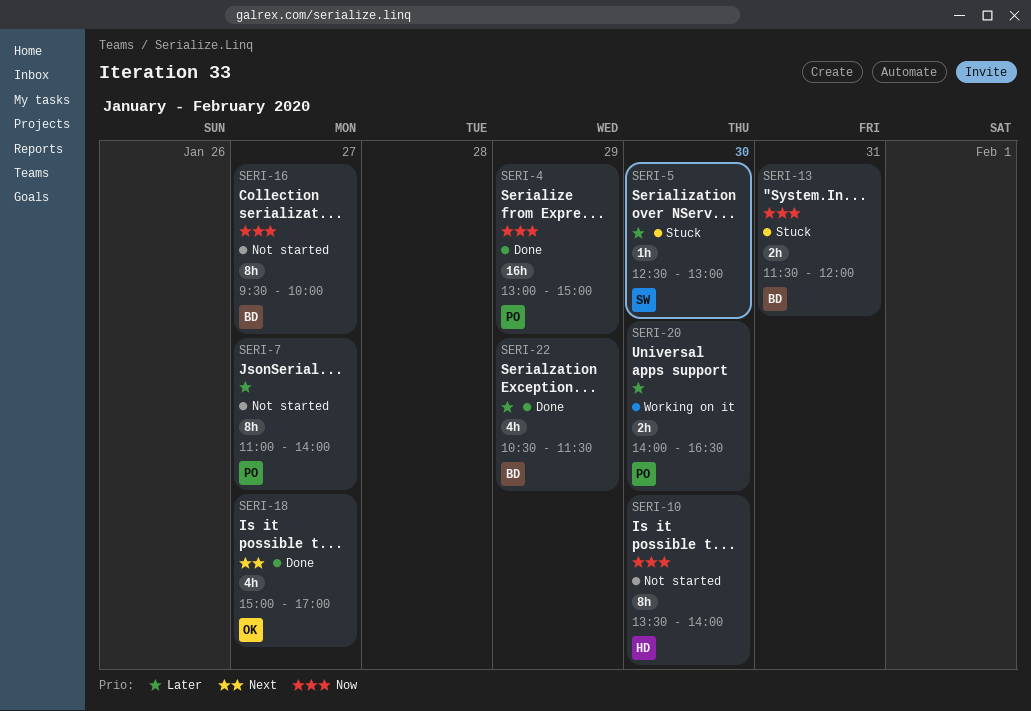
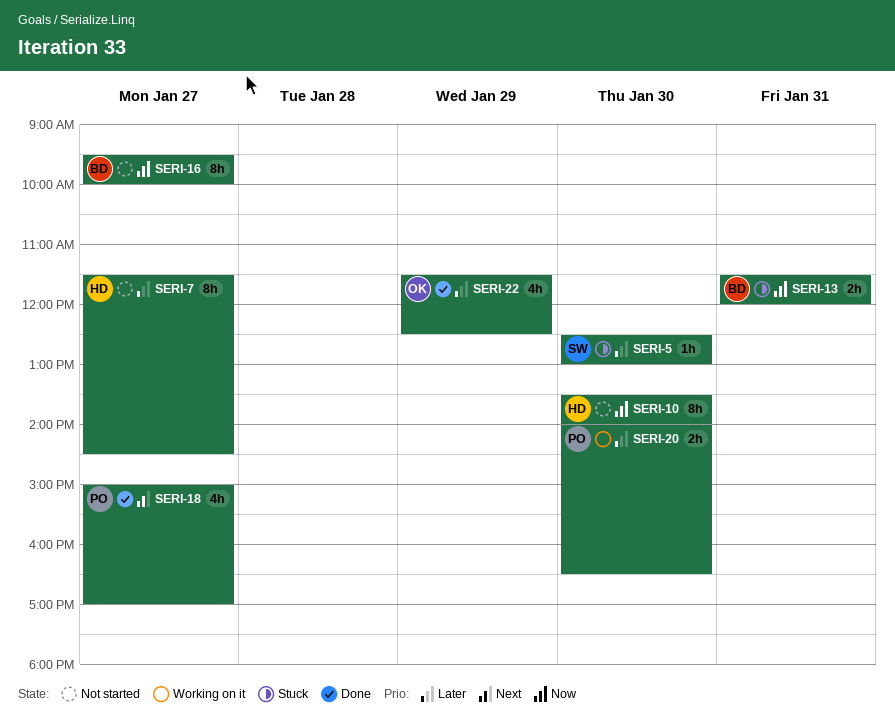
SERI-4: present -> none
SERI-7, owner: PO -> HD
SERI-7, begins: 11:00 -> 11:30
SERI-7, ends: 14:00 -> 14:30
SERI-18, owner: OK -> PO
SERI-22, owner: BD -> OK
SERI-22, begins: 10:30 -> 11:30
SERI-22, ends: 11:30 -> 12:30

